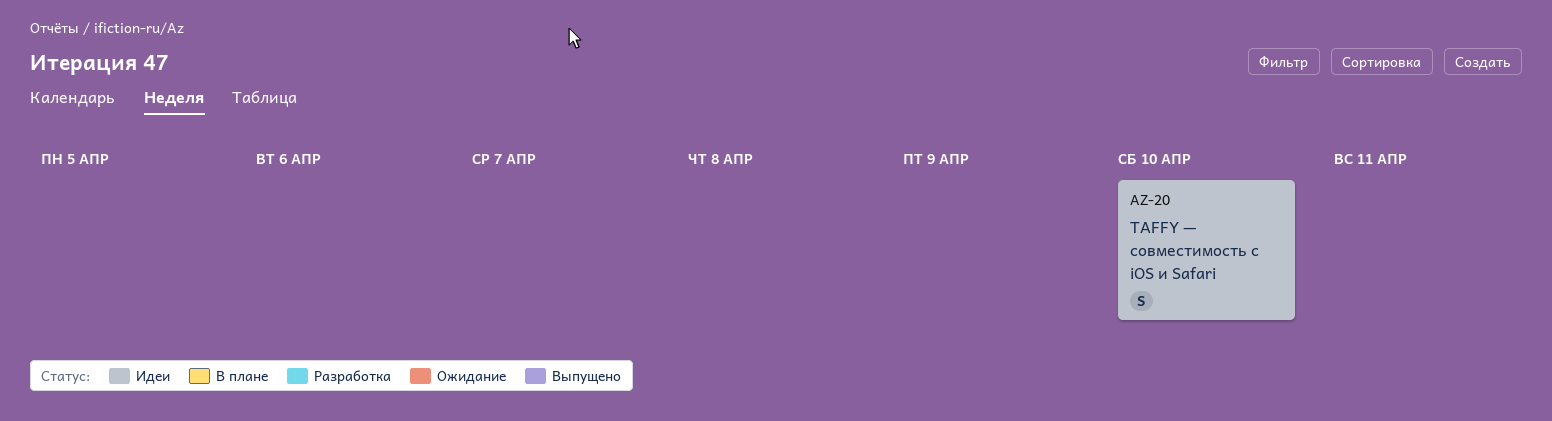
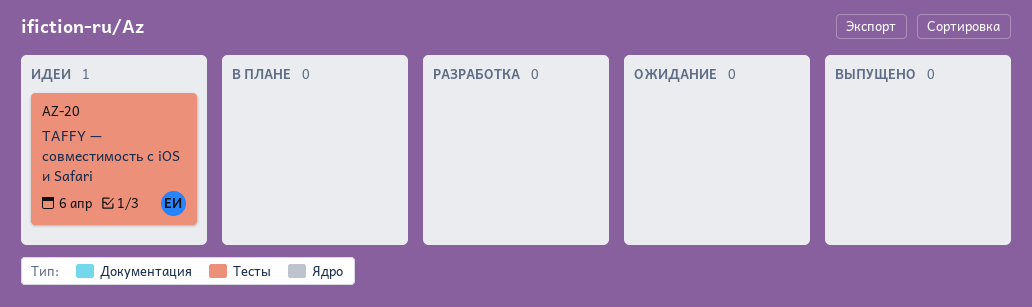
AZ-20, due: Apr 10 -> Apr 6

